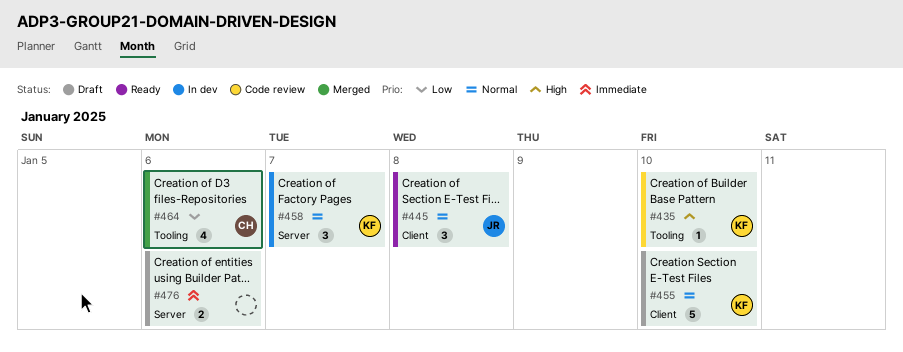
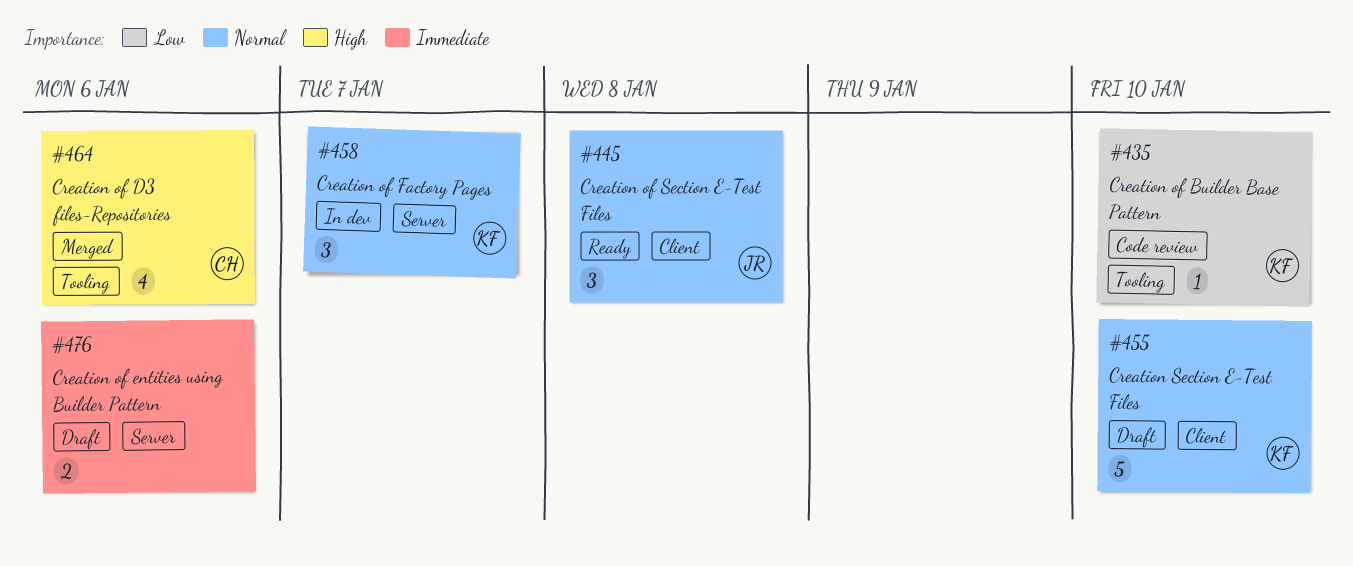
#435, priority: High -> Low
#464, priority: Low -> High

